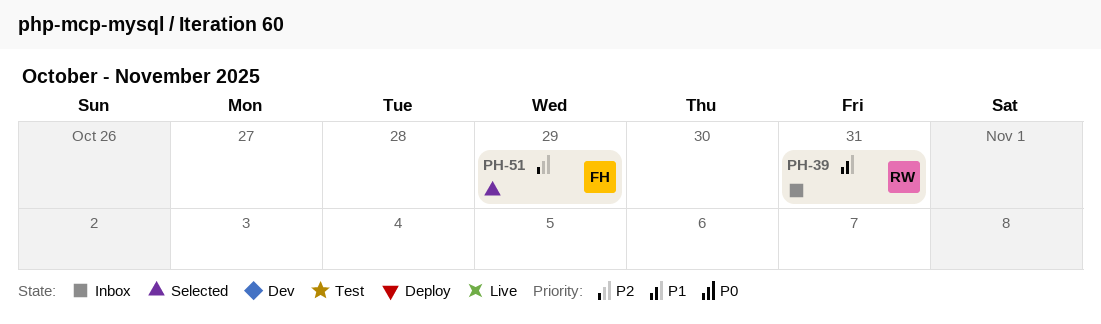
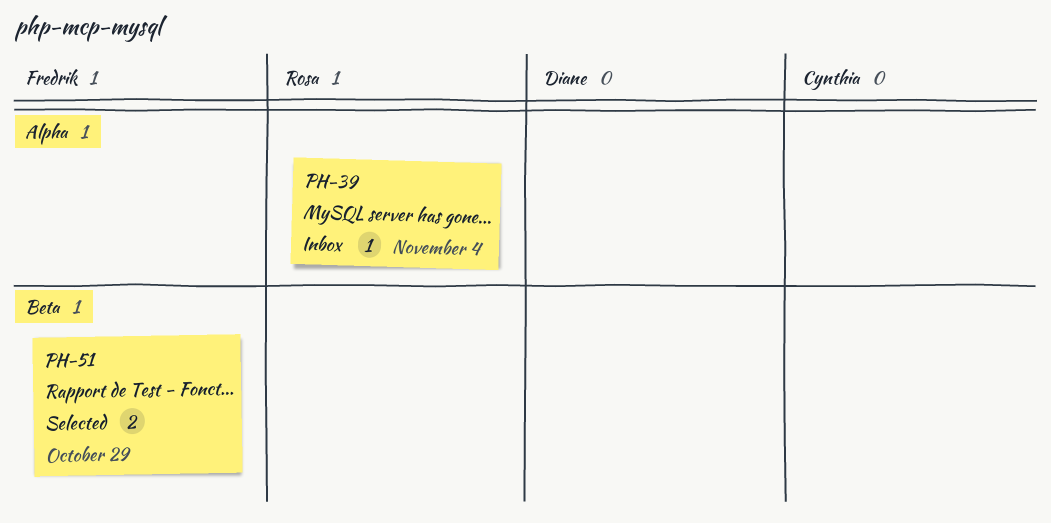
PH-39, due: Oct 31 -> Nov 4

